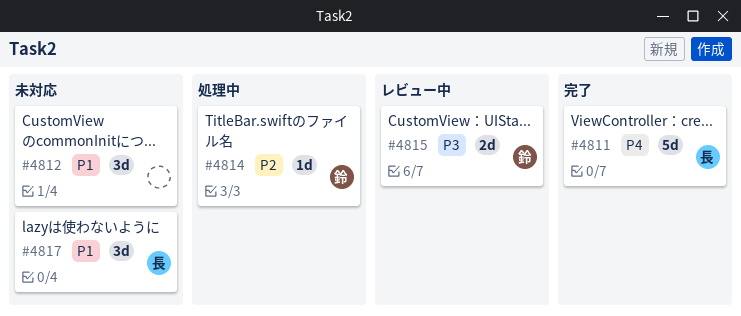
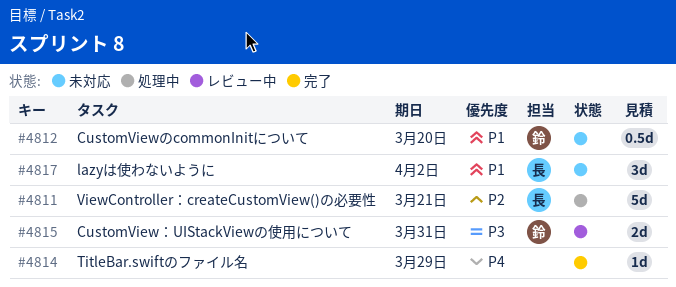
#4811, status: 完了 -> 処理中
#4811, priority: P4 -> P2
#4812, owner: none -> 鈴
#4812, estimate: 3d -> 0.5d
#4814, status: 処理中 -> 完了
#4814, owner: 鈴 -> none
#4814, priority: P2 -> P4

